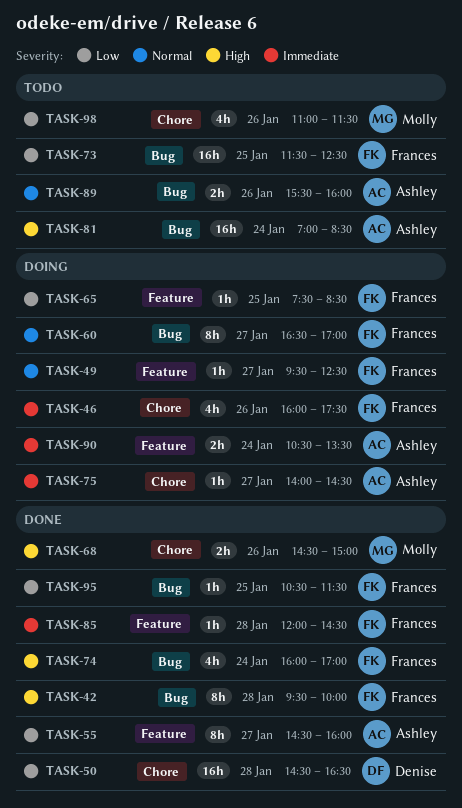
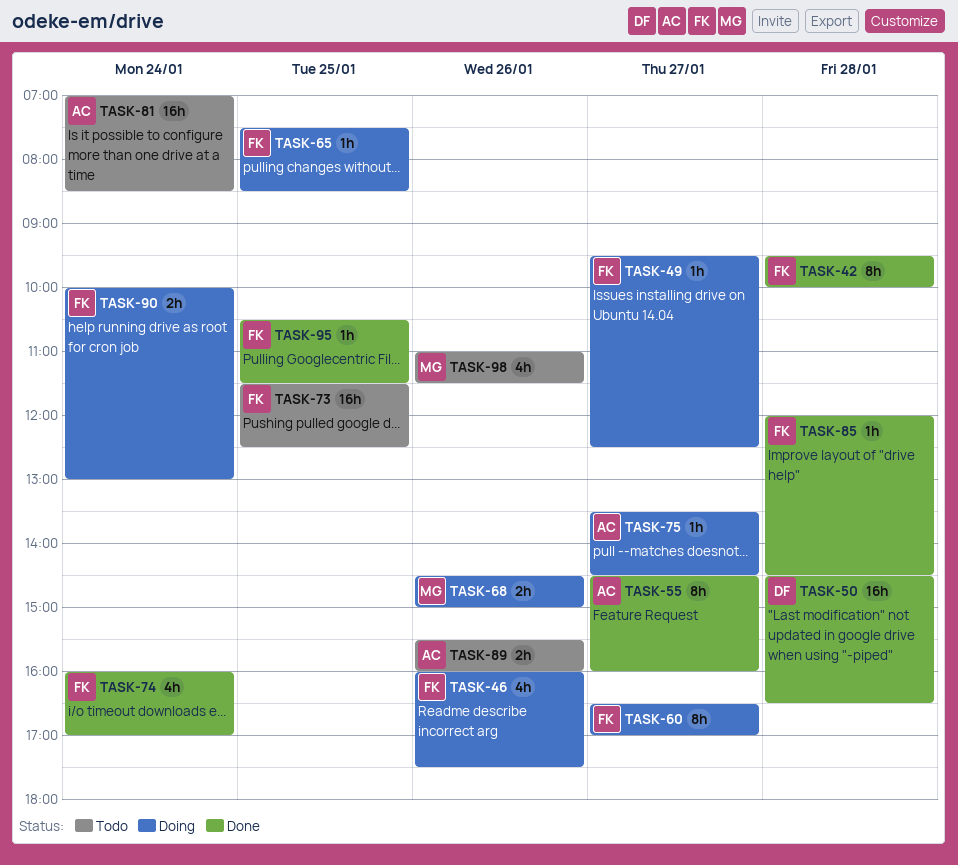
TASK-68, status: Done -> Doing
TASK-75, begins: 14:00 -> 13:30
TASK-90, owner: Ashley -> Frances
TASK-90, begins: 10:30 -> 10:00
TASK-90, ends: 13:30 -> 13:00

